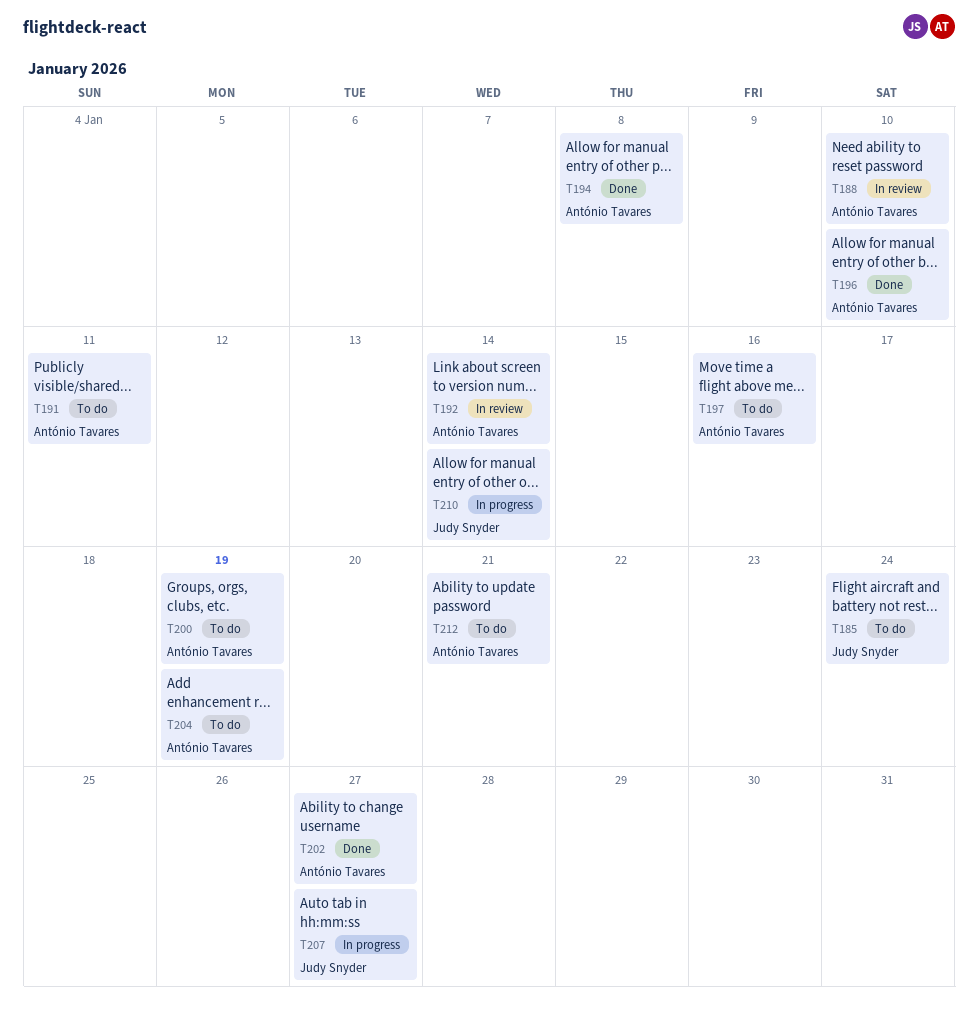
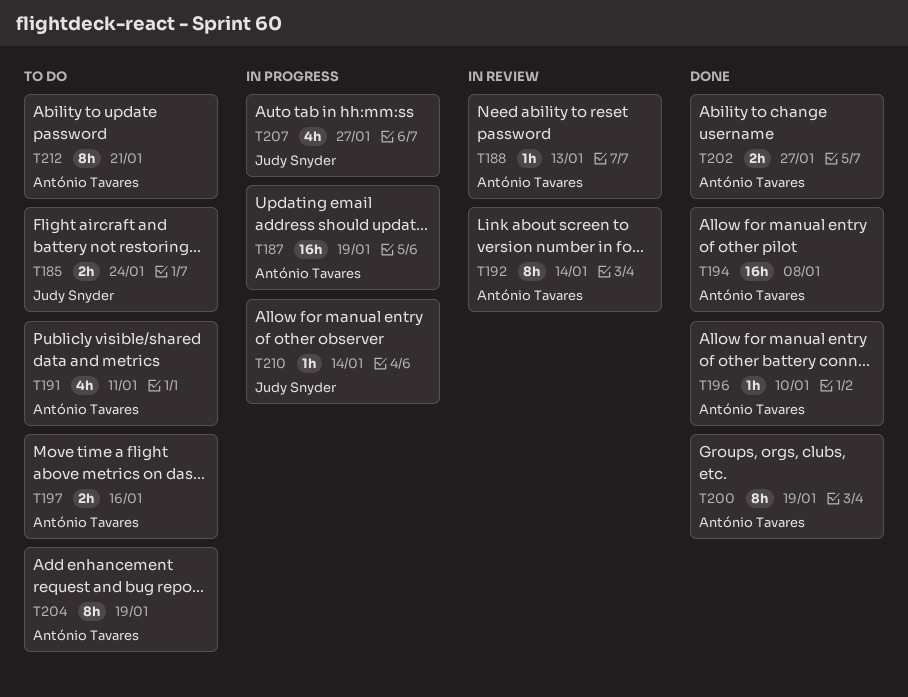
T187: none -> present
T188, due: Jan 10 -> Jan 13
T200, status: To do -> Done

